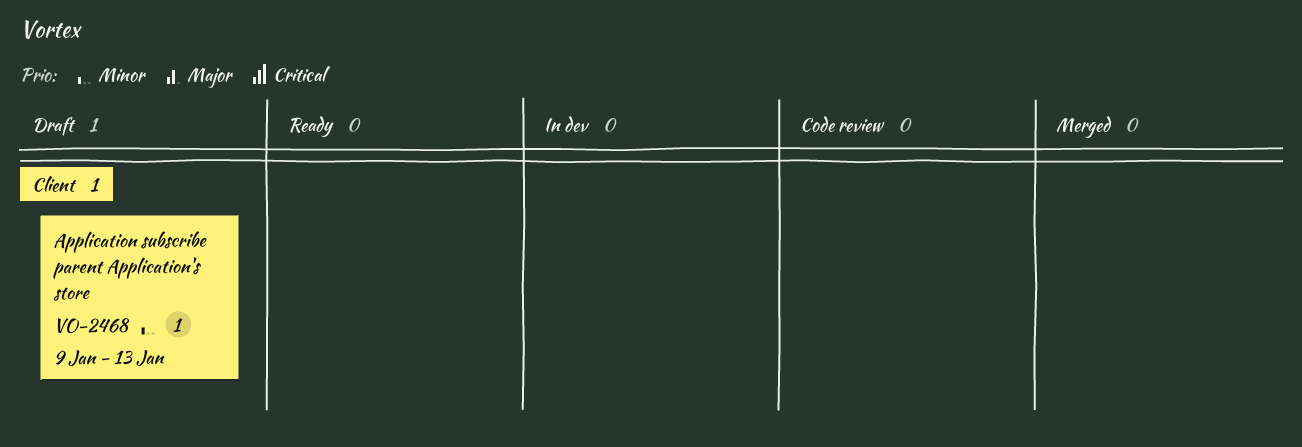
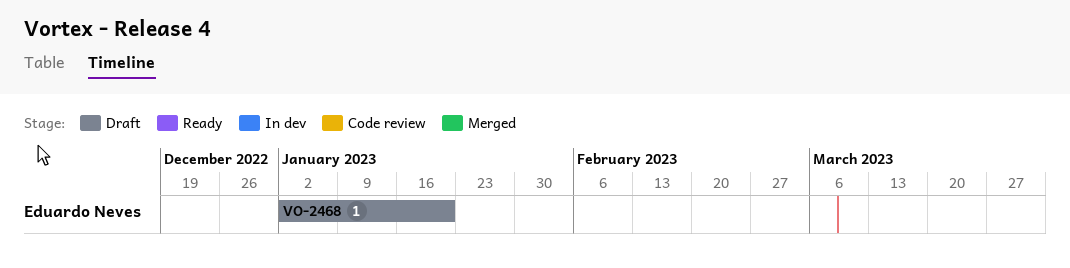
VO-2468, start: Jan 9 -> Jan 2
VO-2468, due: Jan 13 -> Jan 20

